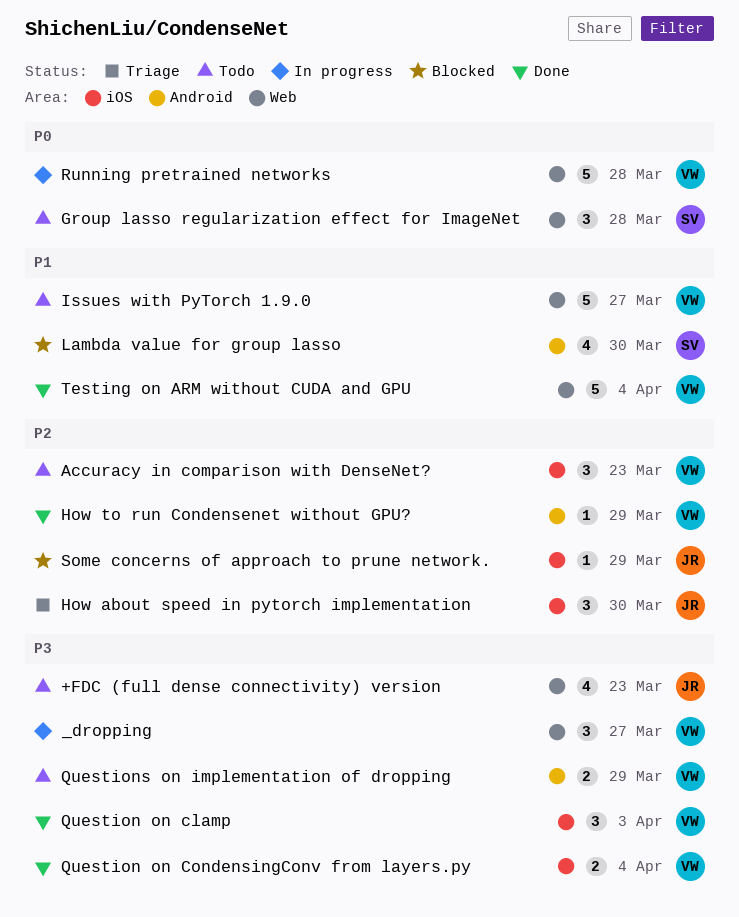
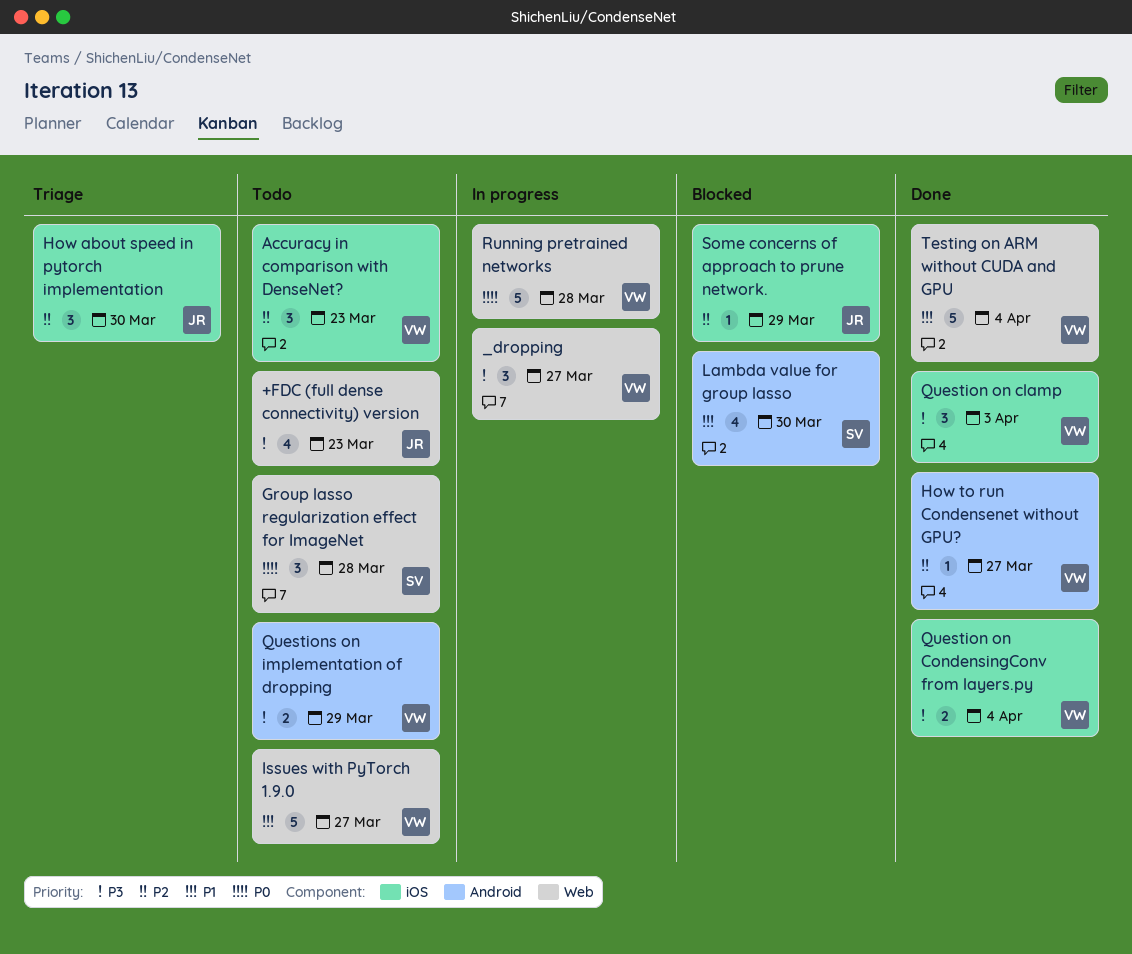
How to run Condensenet without GPU?, due: Mar 29 -> Mar 27

